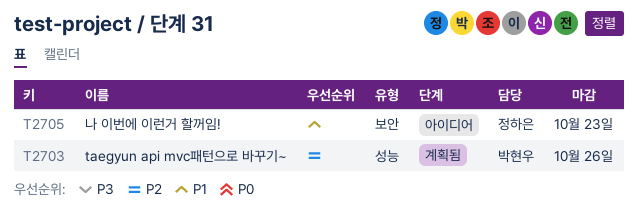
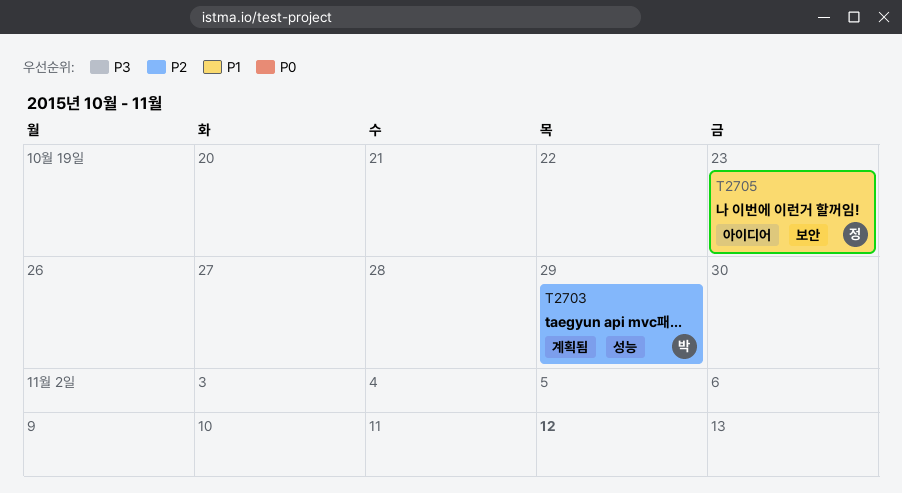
T2703, due: Oct 26 -> Oct 29

